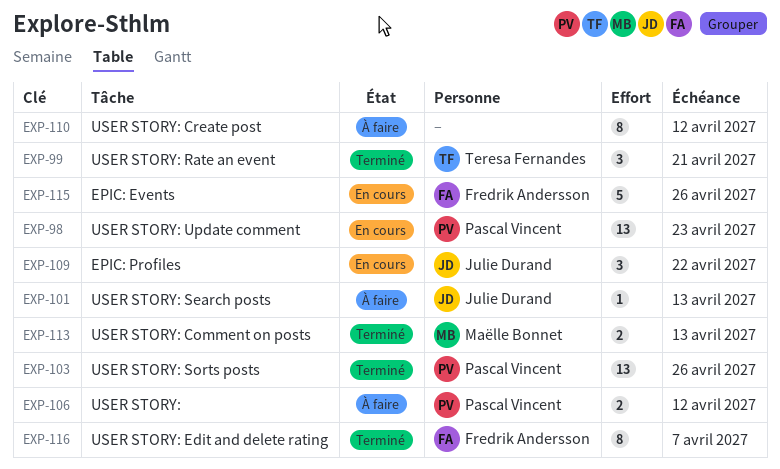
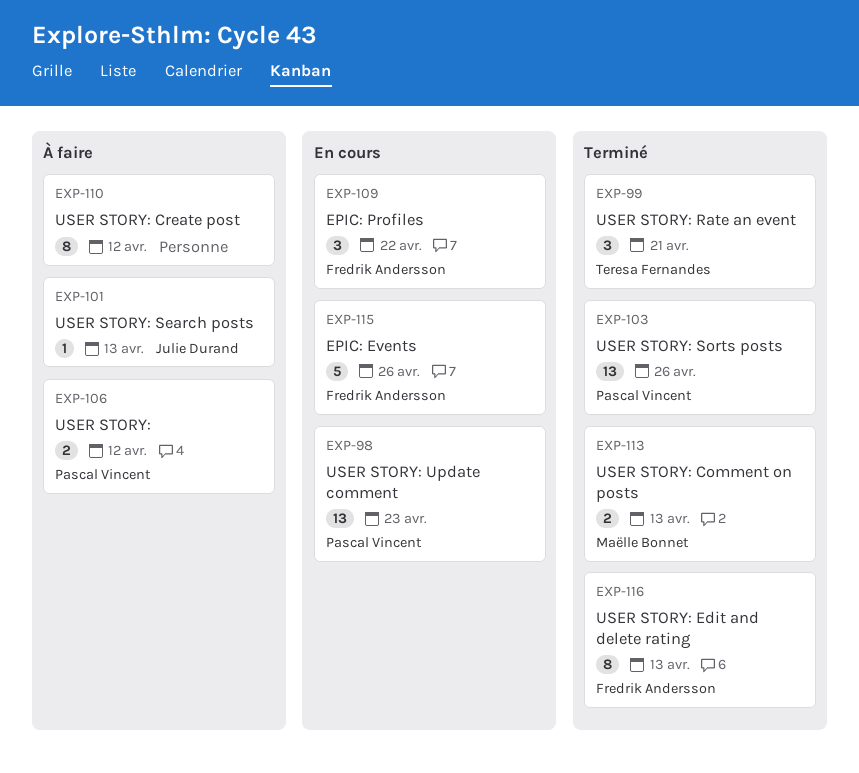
EXP-109, owner: Julie Durand -> Fredrik Andersson
EXP-116, due: Apr 7 -> Apr 13

